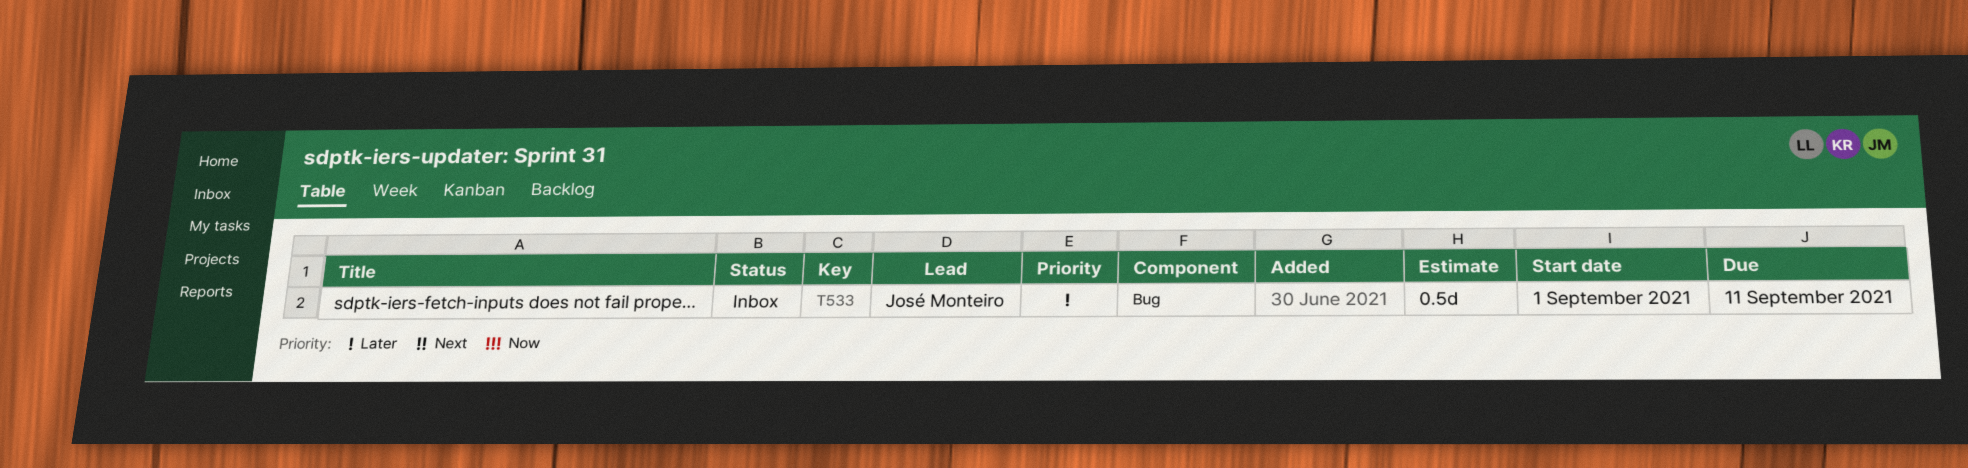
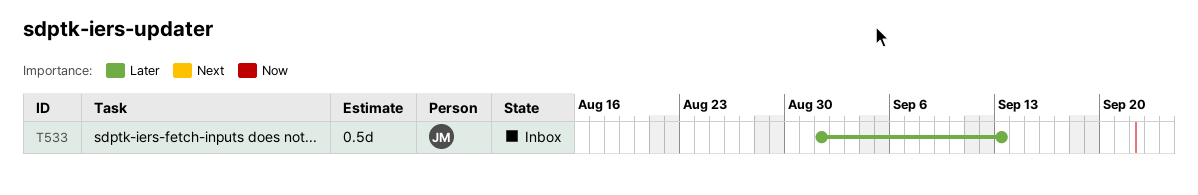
T533, due: Sep 11 -> Sep 13

